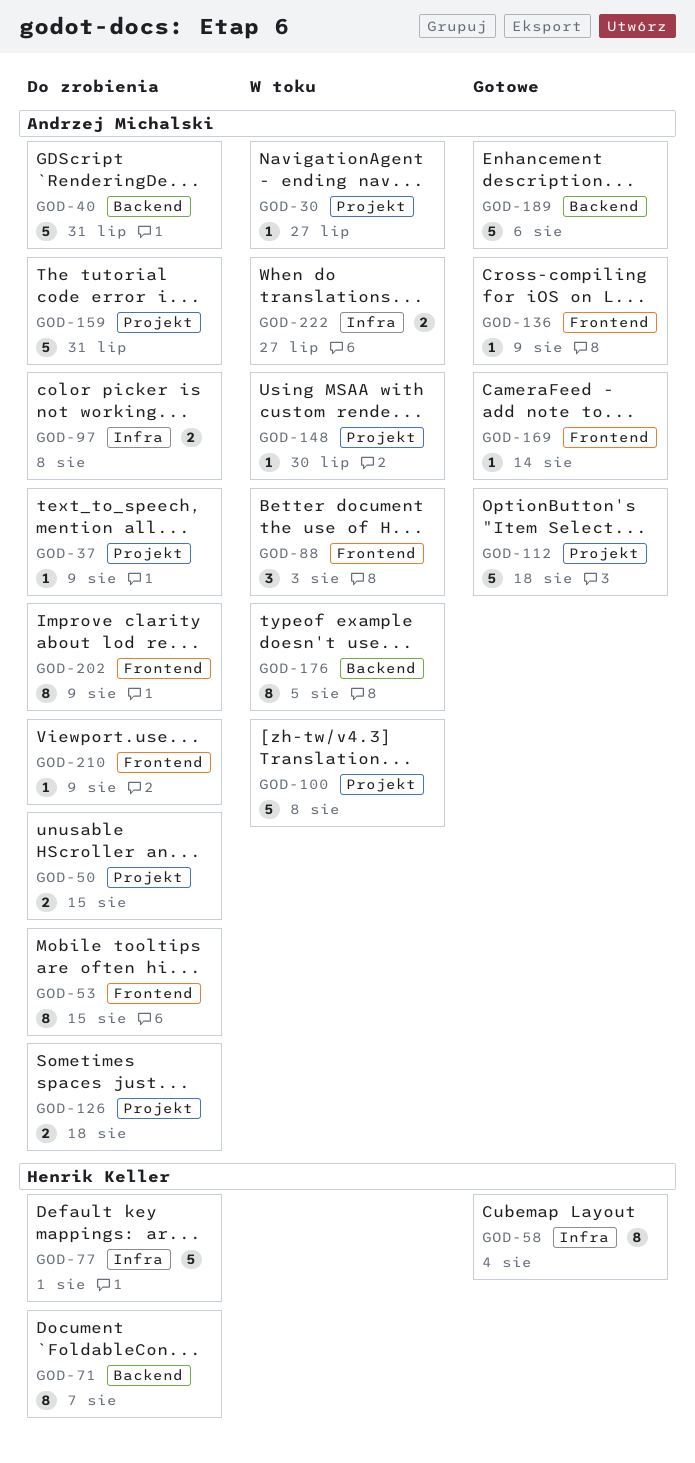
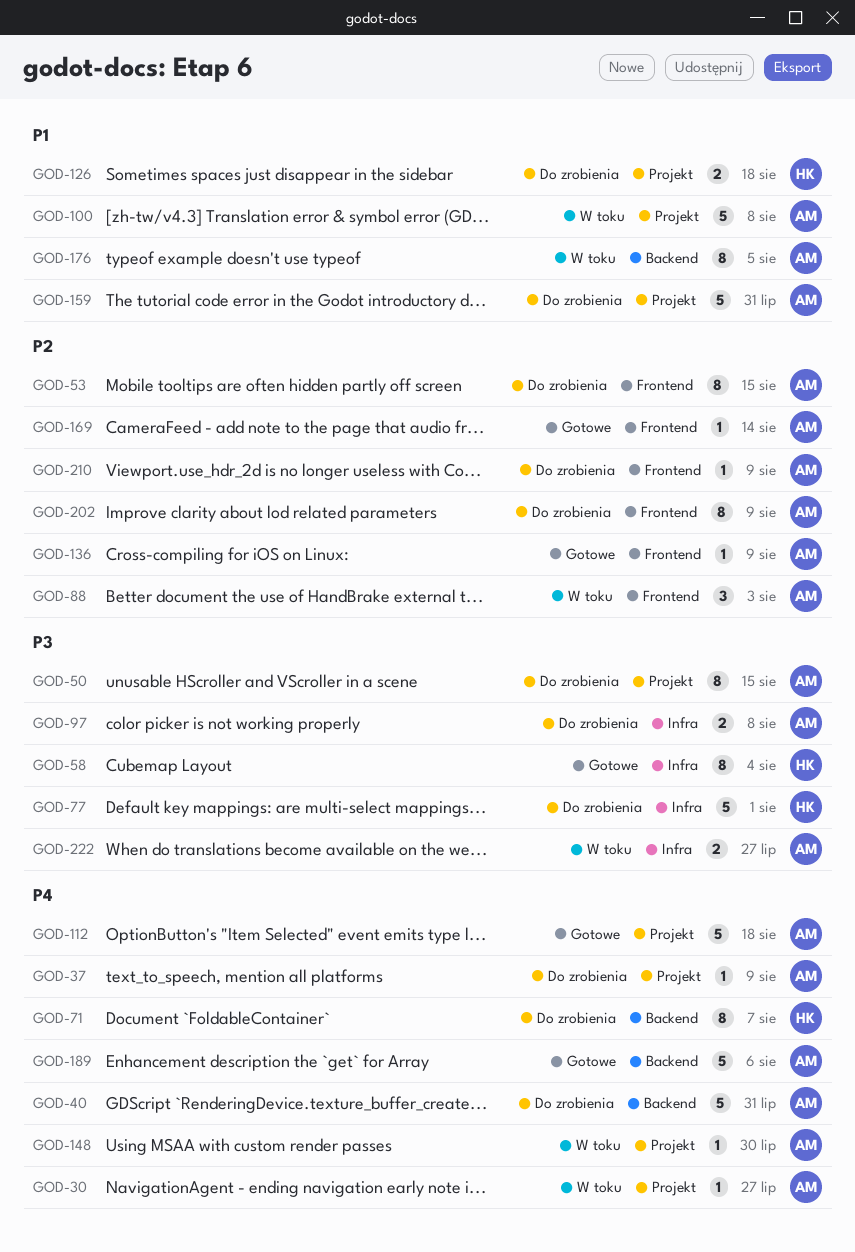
GOD-50, estimate: 2 -> 8
GOD-126, owner: Andrzej Michalski -> Henrik Keller

